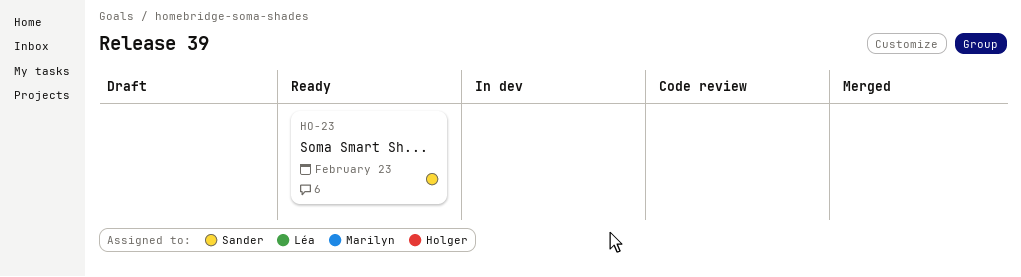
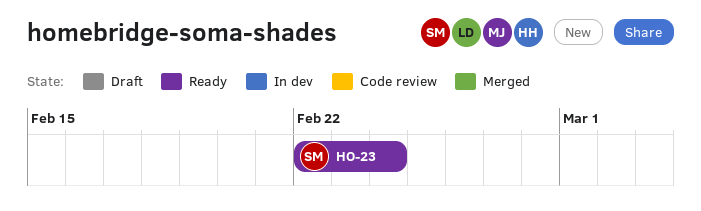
HO-23, due: Feb 23 -> Feb 24

